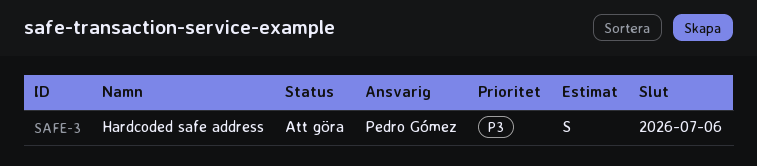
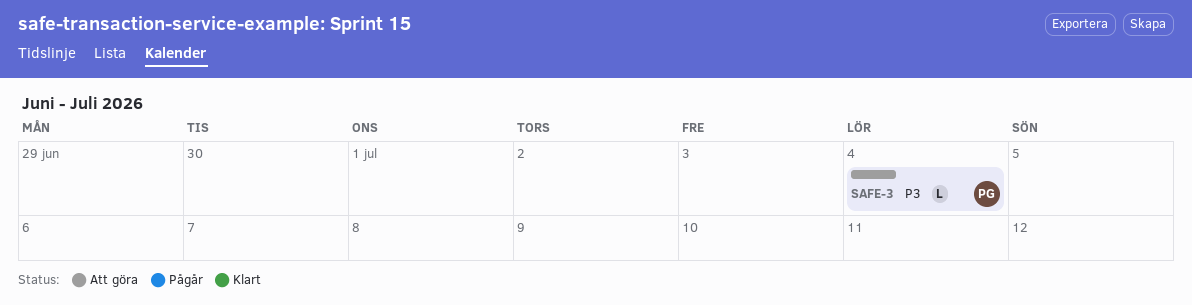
SAFE-3, estimate: S -> L
SAFE-3, due: Jul 6 -> Jul 4

